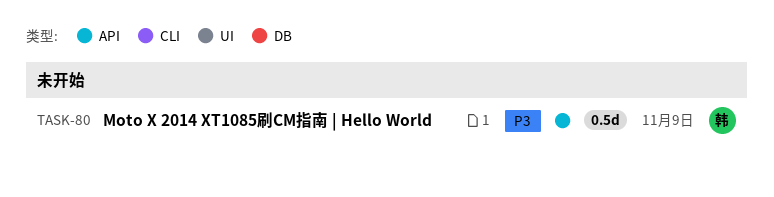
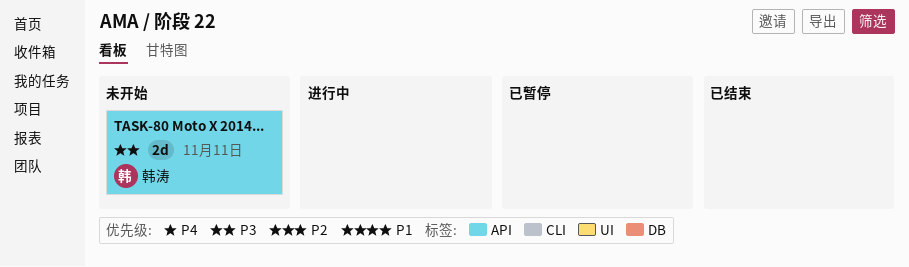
TASK-80, estimate: 0.5d -> 2d
TASK-80, due: Nov 9 -> Nov 11

